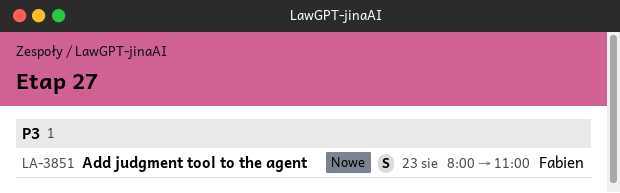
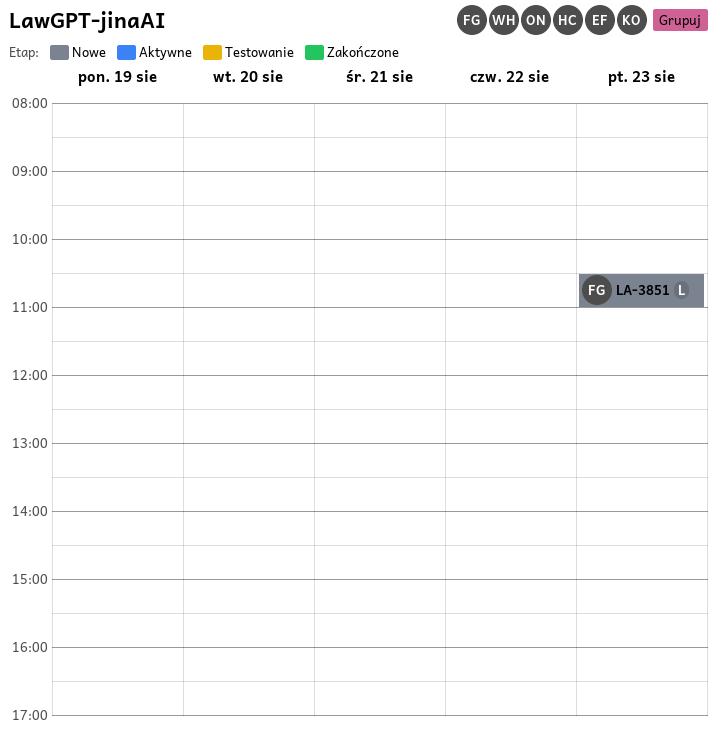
LA-3851, estimate: S -> L
LA-3851, begins: 08:00 -> 10:30

